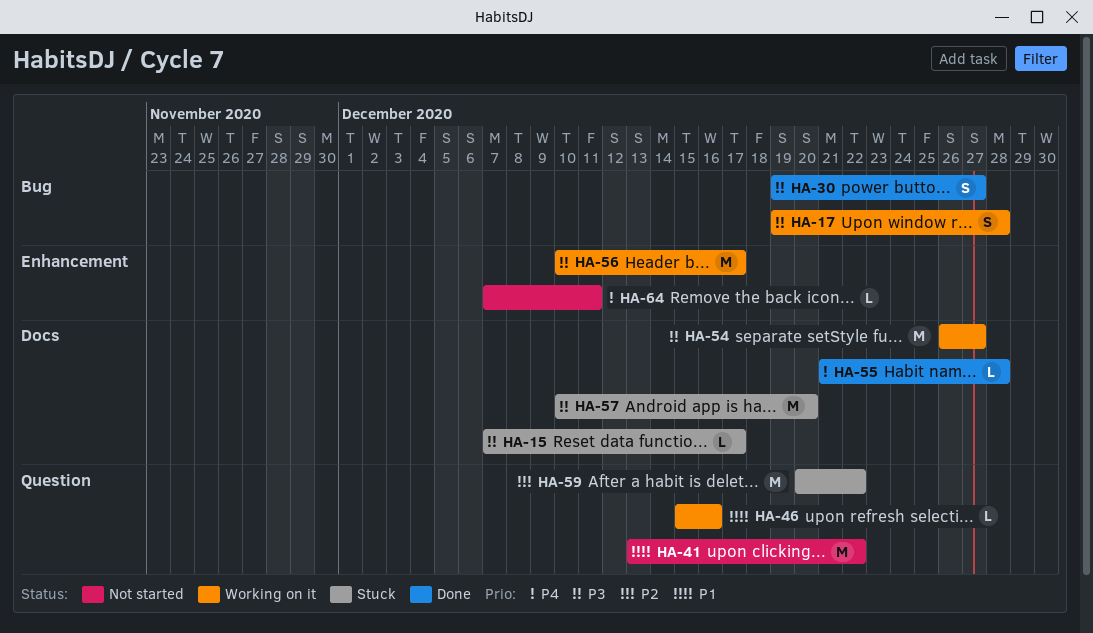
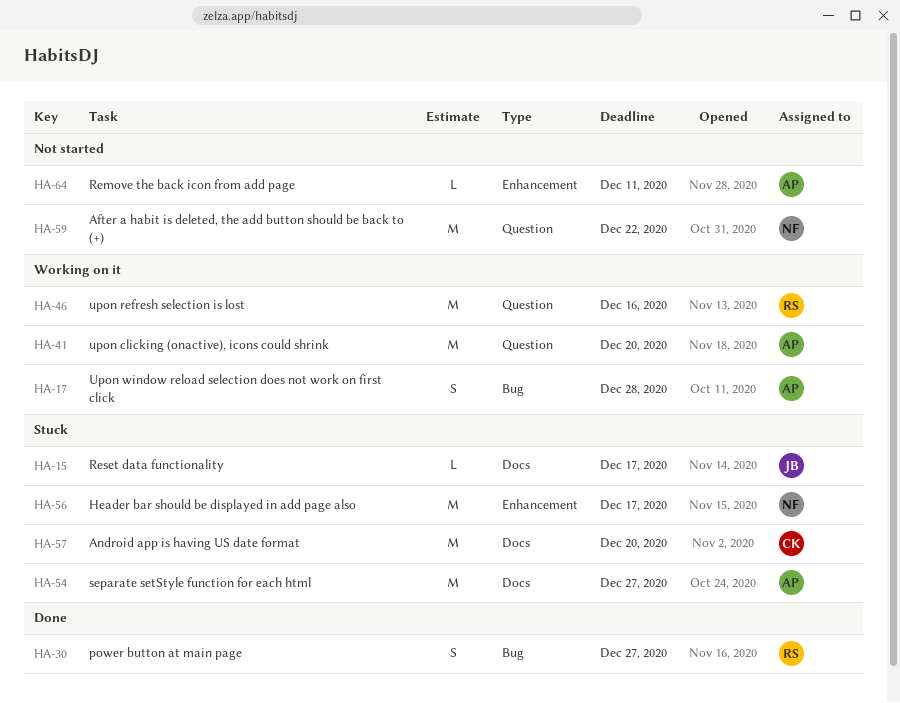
HA-41, status: Not started -> Working on it
HA-41, due: Dec 22 -> Dec 20
HA-46, estimate: L -> M
HA-54, status: Working on it -> Stuck
HA-55: present -> none
HA-56, status: Working on it -> Stuck
HA-59, status: Stuck -> Not started

